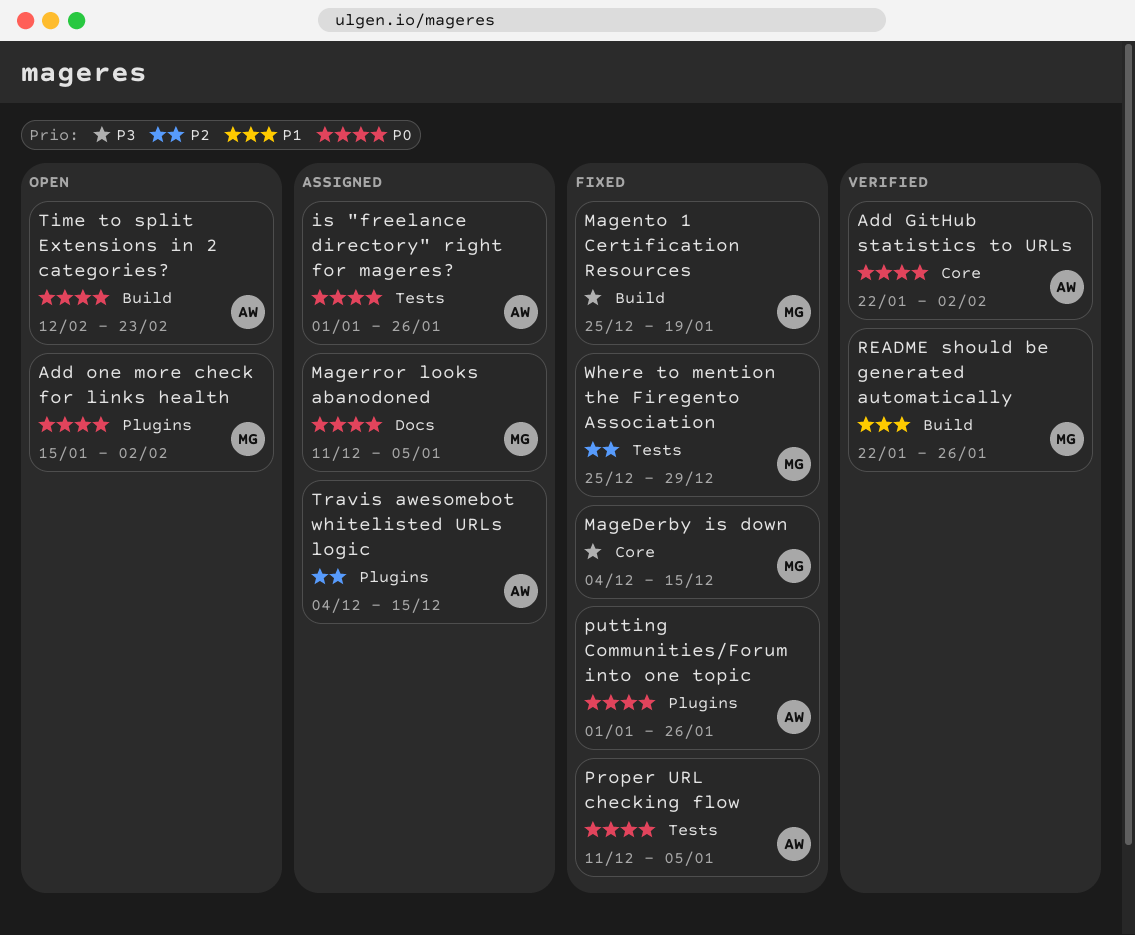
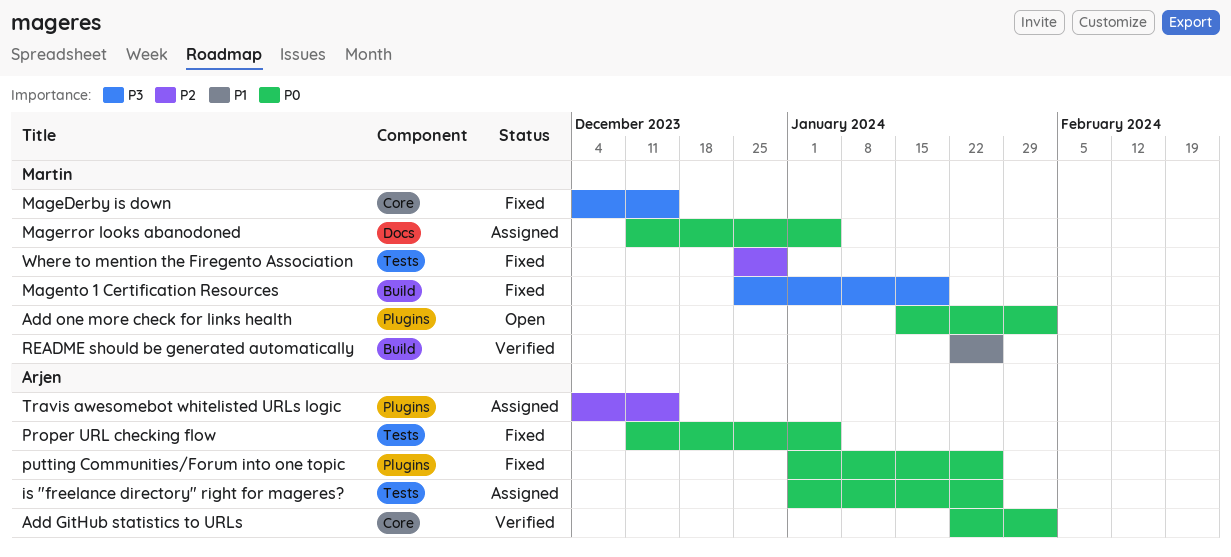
Time to split Extensions in 2 categories?: present -> none

